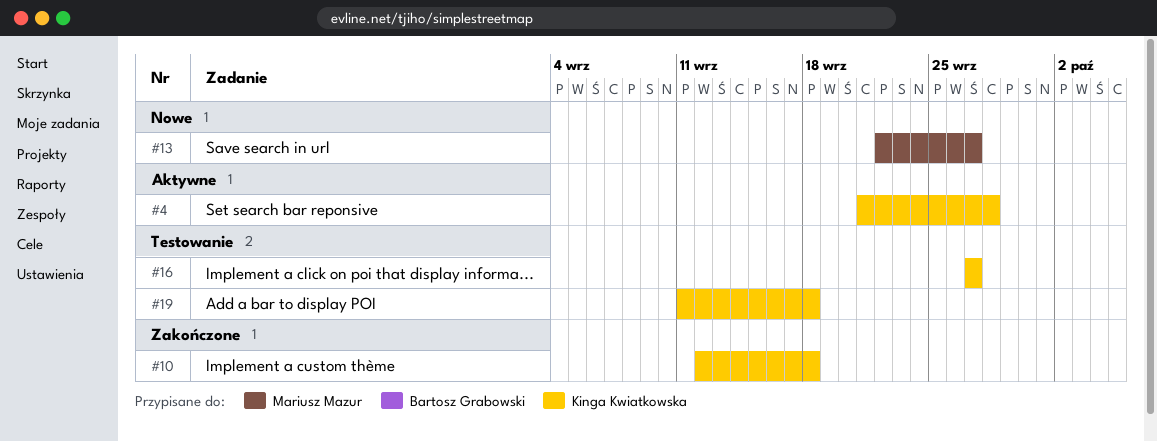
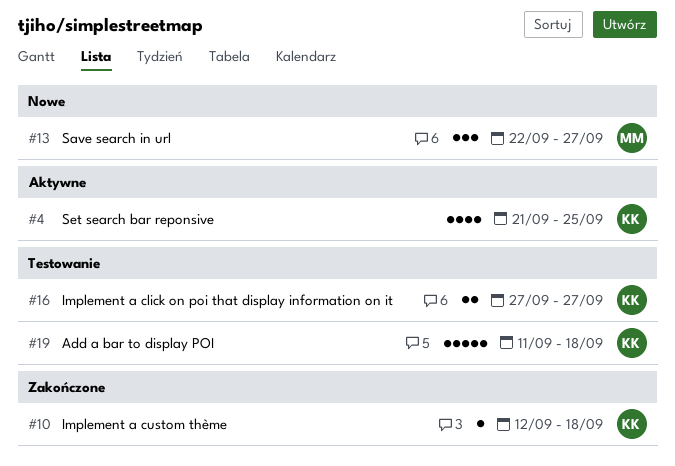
#4, due: Sep 28 -> Sep 25

